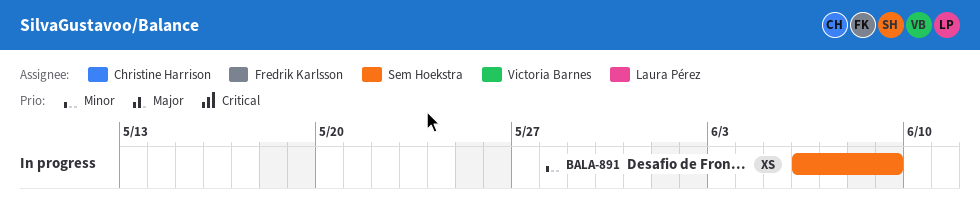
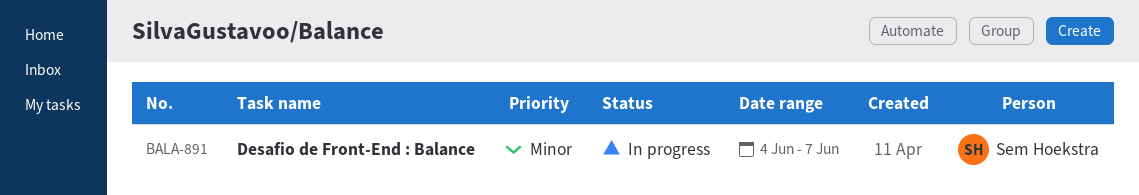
BALA-891, start: Jun 6 -> Jun 4
BALA-891, due: Jun 9 -> Jun 7

